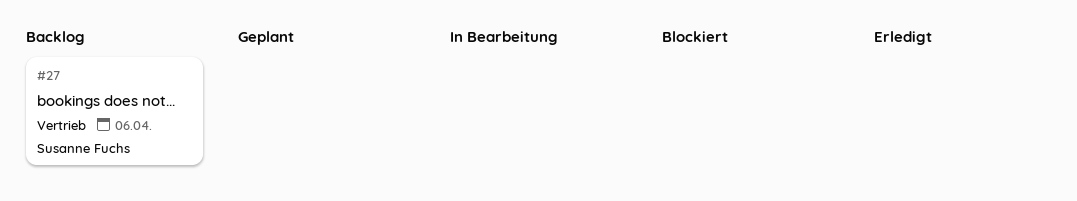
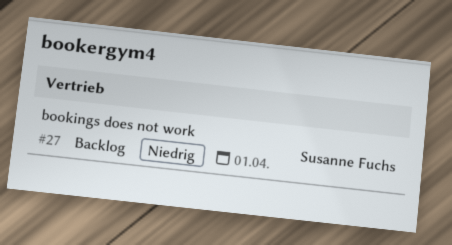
#27, due: Apr 6 -> Apr 1

